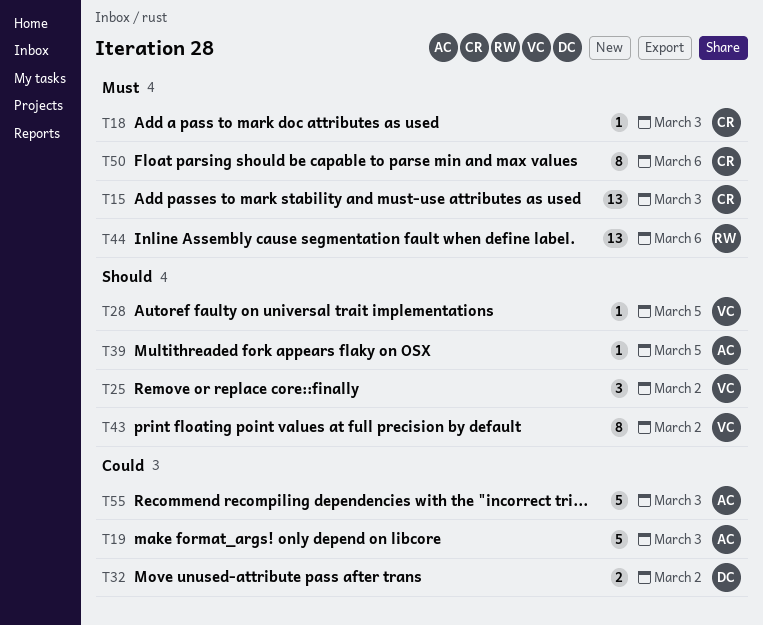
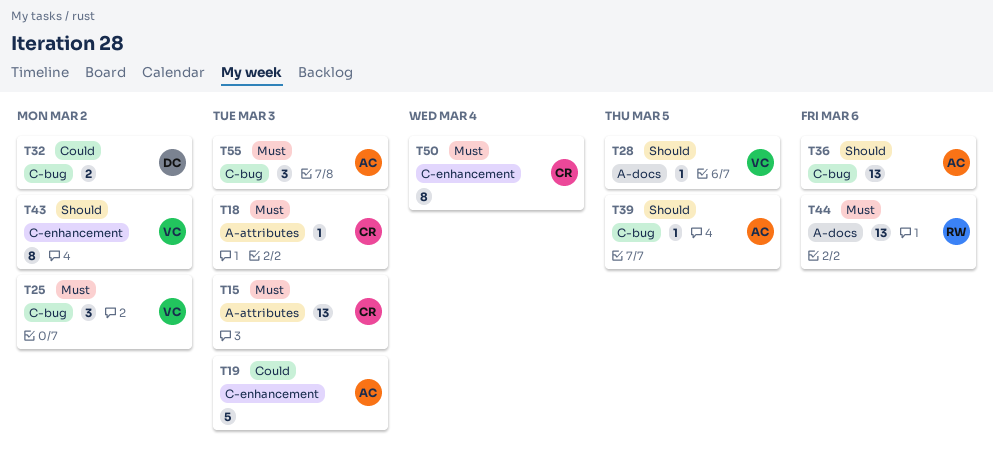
T25, priority: Should -> Must
T36: none -> present
T50, due: Mar 6 -> Mar 4
T55, priority: Could -> Must
T55, estimate: 5 -> 3

